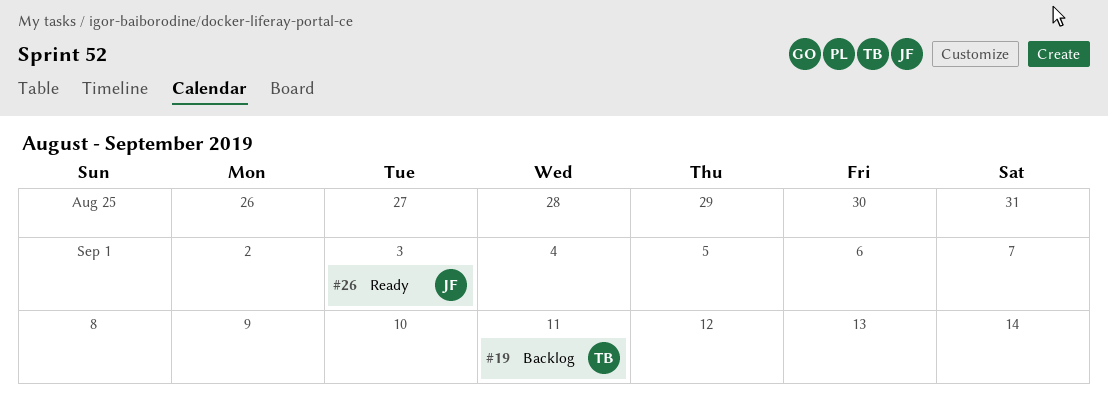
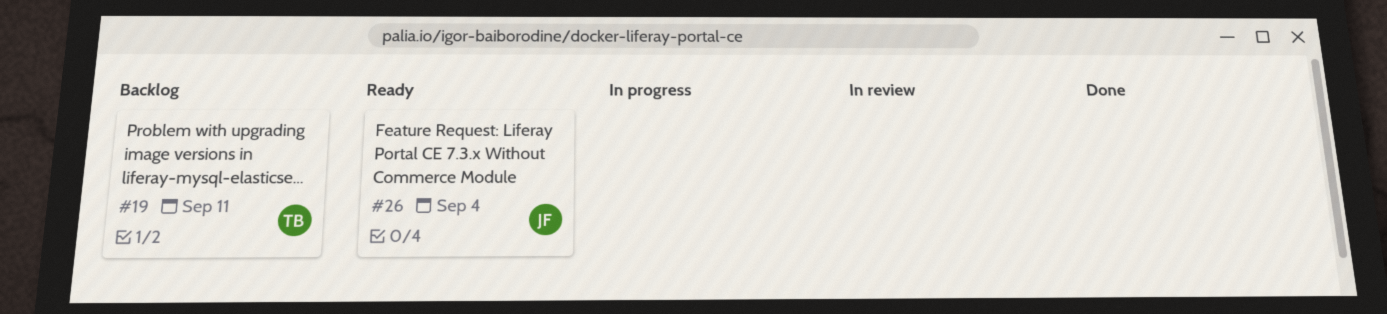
#26, due: Sep 3 -> Sep 4

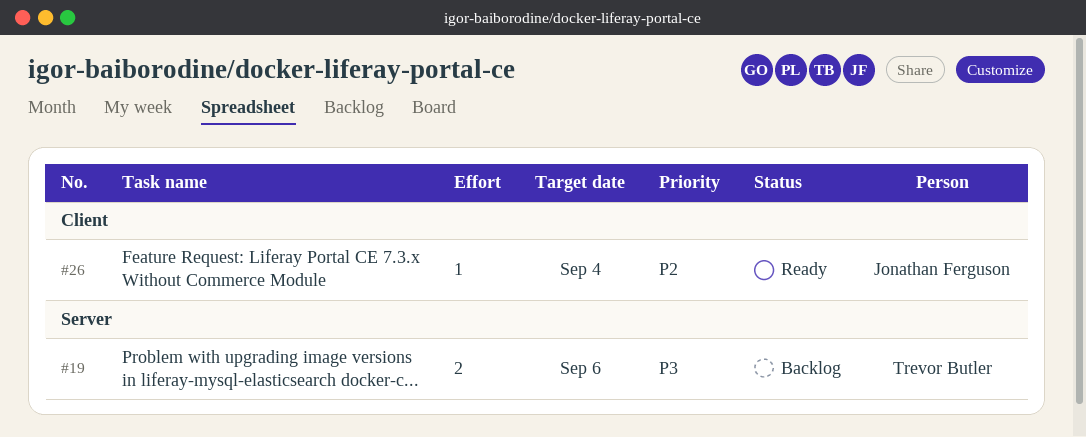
#19, due: Sep 11 -> Sep 6

